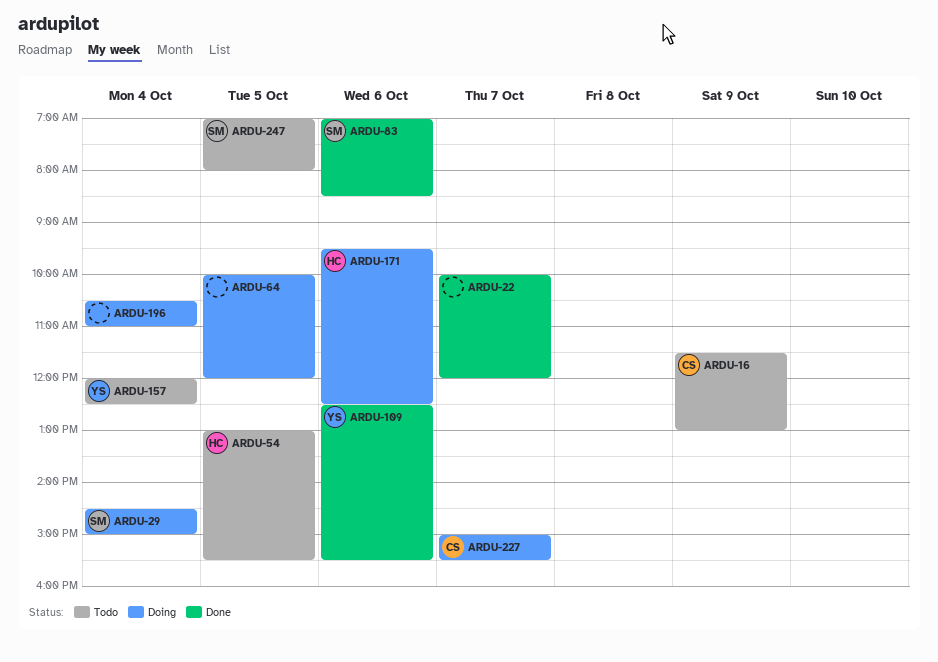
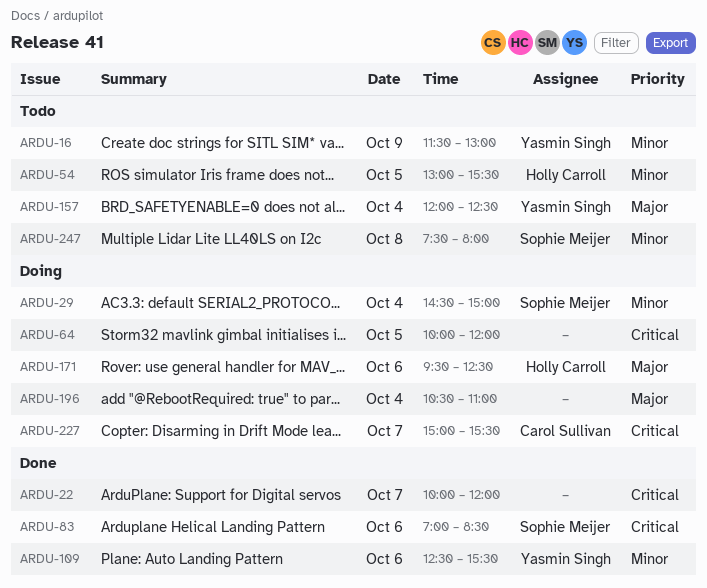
ARDU-16, owner: Carol Sullivan -> Yasmin Singh
ARDU-247, day: Oct 5 -> Oct 8
ARDU-247, begins: 07:00 -> 07:30

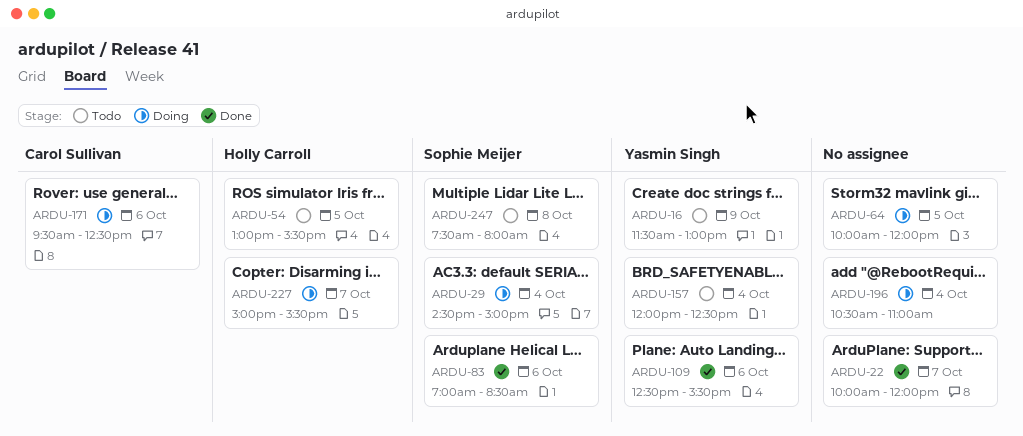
ARDU-171, owner: Holly Carroll -> Carol Sullivan
ARDU-227, owner: Carol Sullivan -> Holly Carroll

